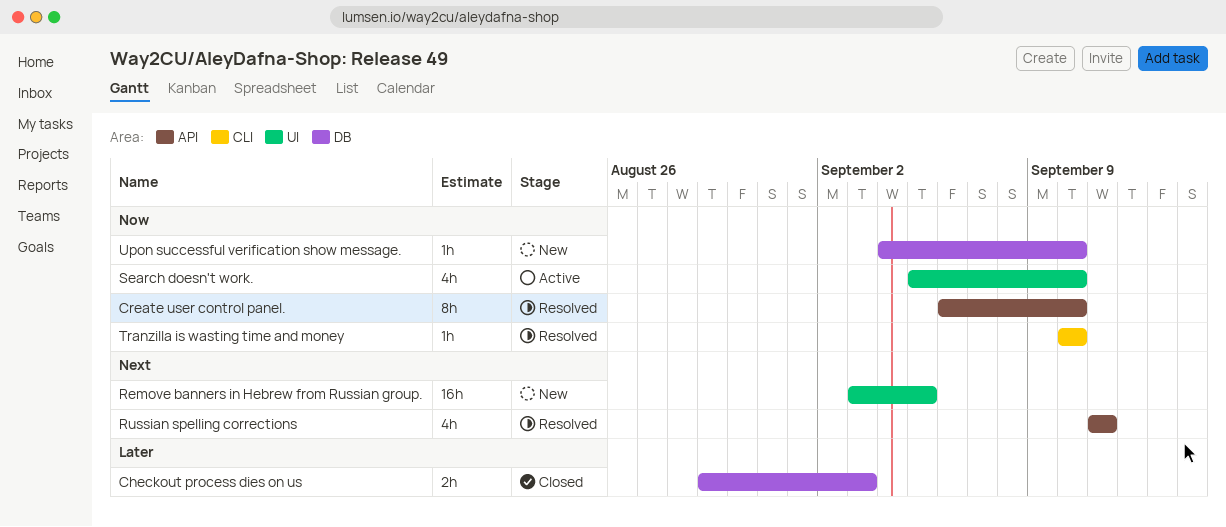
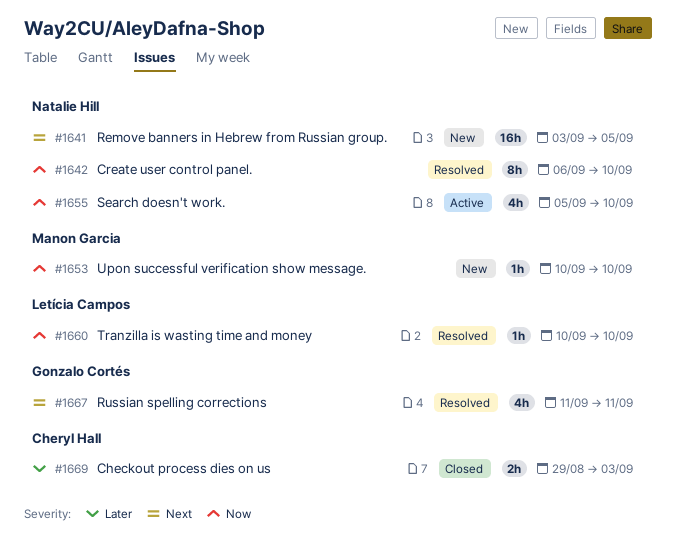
Upon successful verification show message., start: Sep 4 -> Sep 10

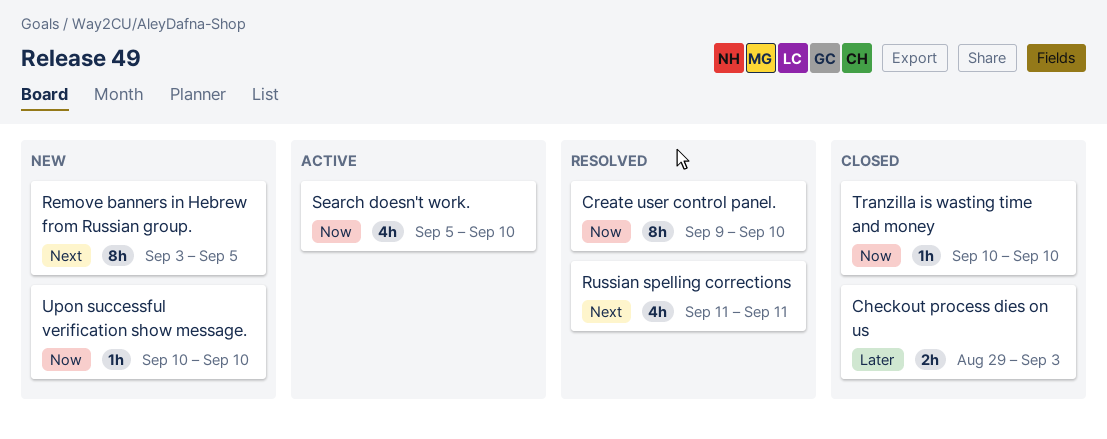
Create user control panel., start: Sep 6 -> Sep 9
Remove banners in Hebrew from Russian group., estimate: 16h -> 8h
Tranzilla is wasting time and money, status: Resolved -> Closed

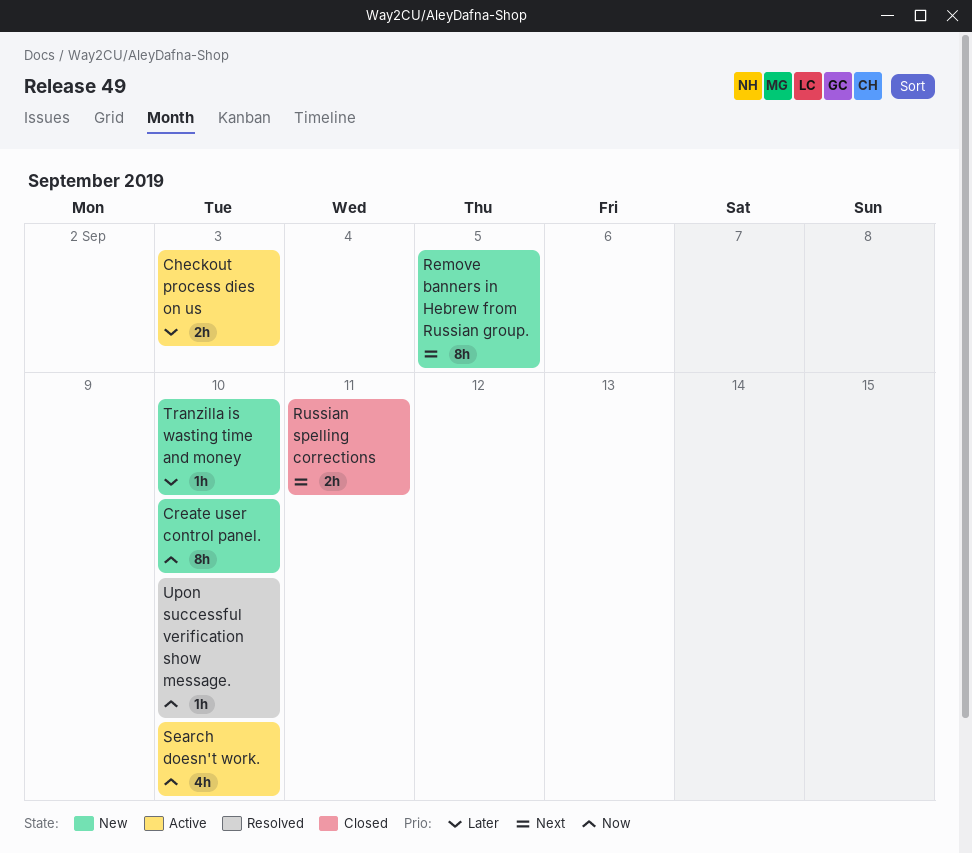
Checkout process dies on us, status: Closed -> Active
Create user control panel., status: Resolved -> New
Russian spelling corrections, status: Resolved -> Closed
Russian spelling corrections, estimate: 4h -> 2h
Tranzilla is wasting time and money, status: Closed -> New
Tranzilla is wasting time and money, priority: Now -> Later
Upon successful verification show message., status: New -> Resolved

